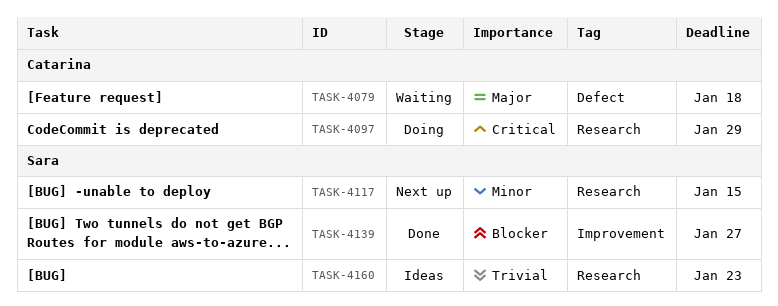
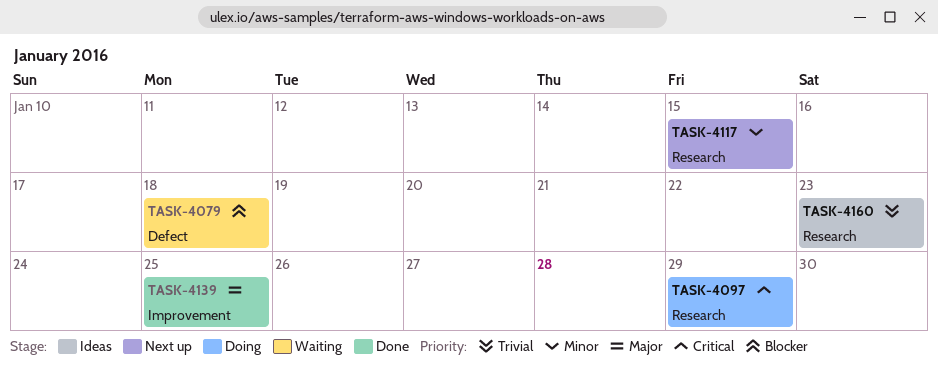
TASK-4079, priority: Major -> Blocker
TASK-4139, priority: Blocker -> Major
TASK-4139, due: Jan 27 -> Jan 25

